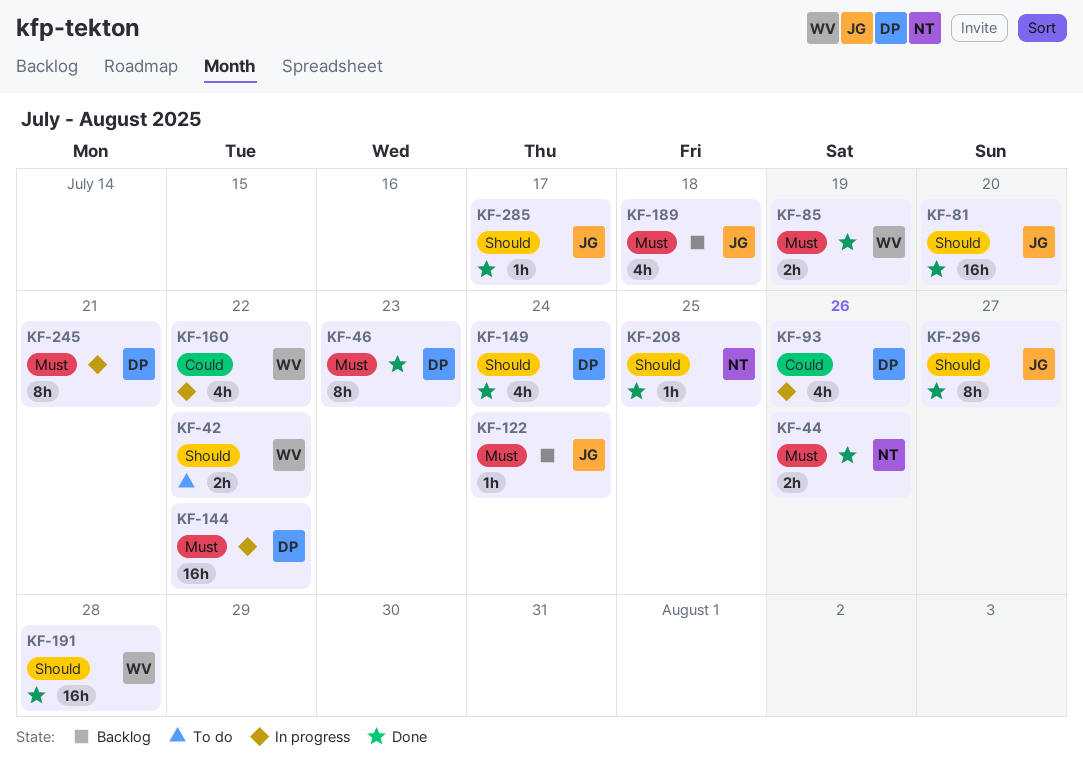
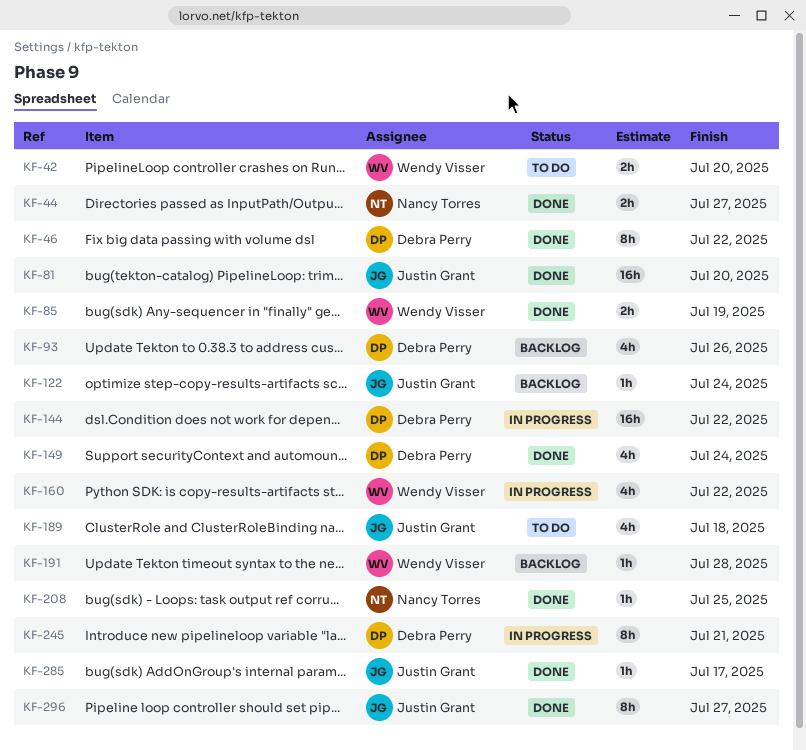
KF-42, due: Jul 22 -> Jul 20
KF-44, due: Jul 26 -> Jul 27
KF-46, due: Jul 23 -> Jul 22
KF-93, status: In progress -> Backlog
KF-189, status: Backlog -> To do
KF-191, status: Done -> Backlog
KF-191, estimate: 16h -> 1h

